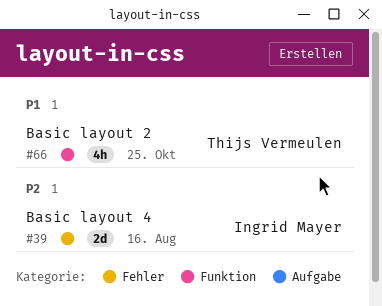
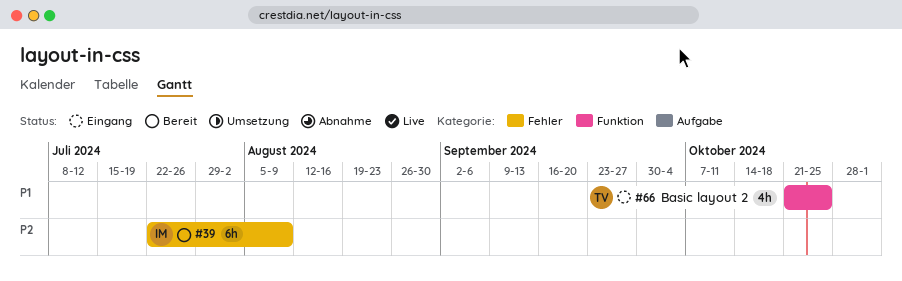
#39, estimate: 2d -> 6h
#39, due: Aug 16 -> Aug 9

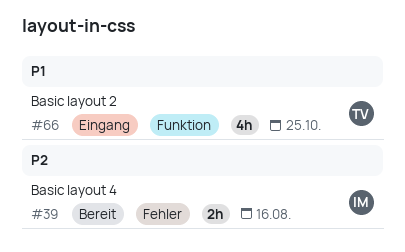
#39, estimate: 6h -> 2h
#39, due: Aug 9 -> Aug 16

